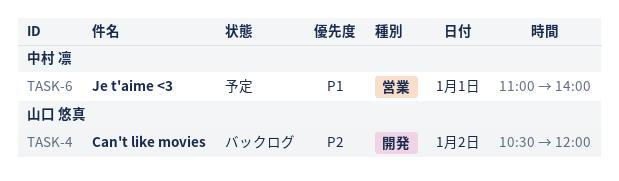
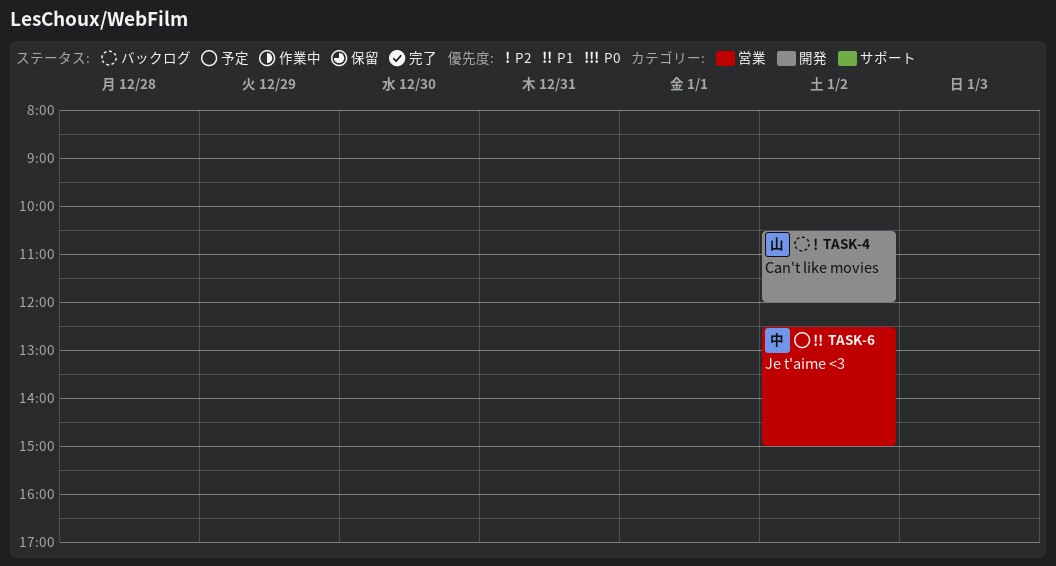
TASK-6, day: Jan 1 -> Jan 2
TASK-6, begins: 11:00 -> 12:30
TASK-6, ends: 14:00 -> 15:00

